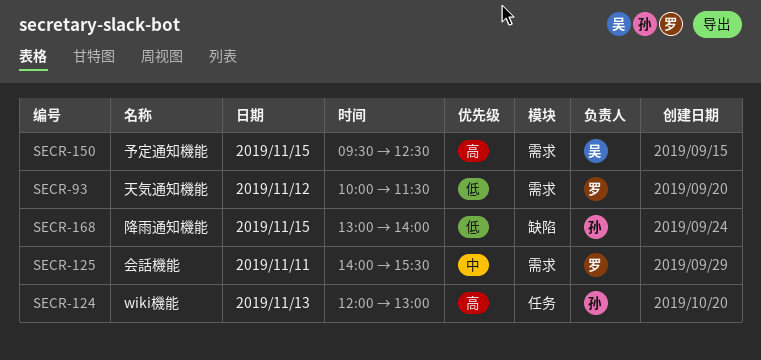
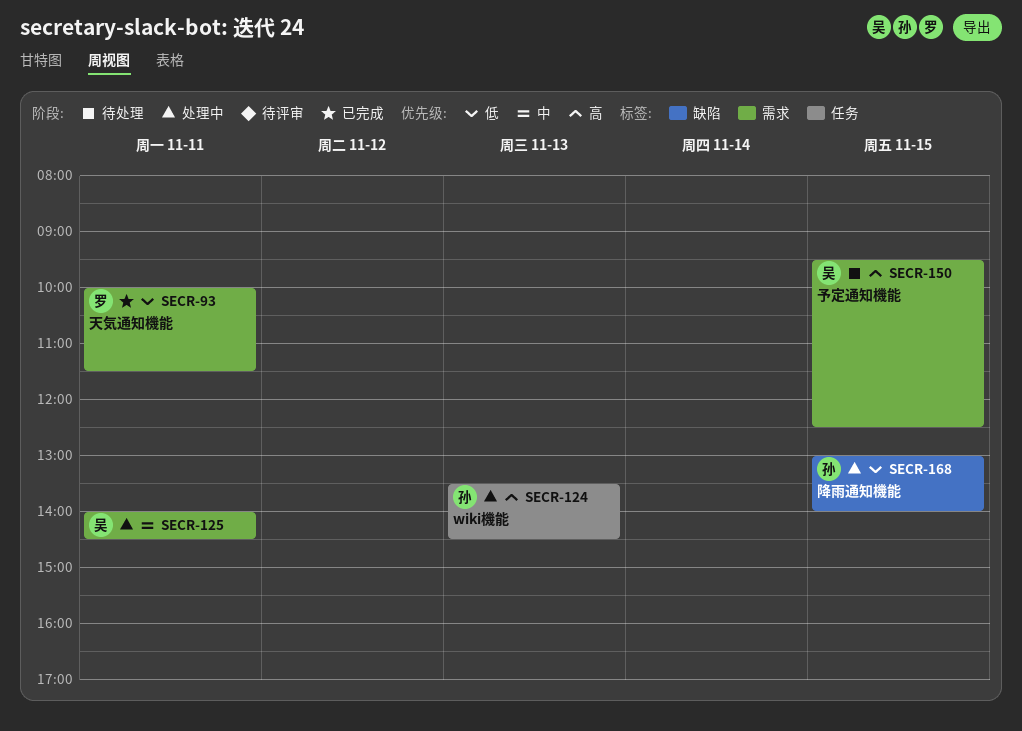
SECR-93, day: Nov 12 -> Nov 11
SECR-124, begins: 12:00 -> 13:30
SECR-124, ends: 13:00 -> 14:30
SECR-125, owner: 罗 -> 吴
SECR-125, ends: 15:30 -> 14:30

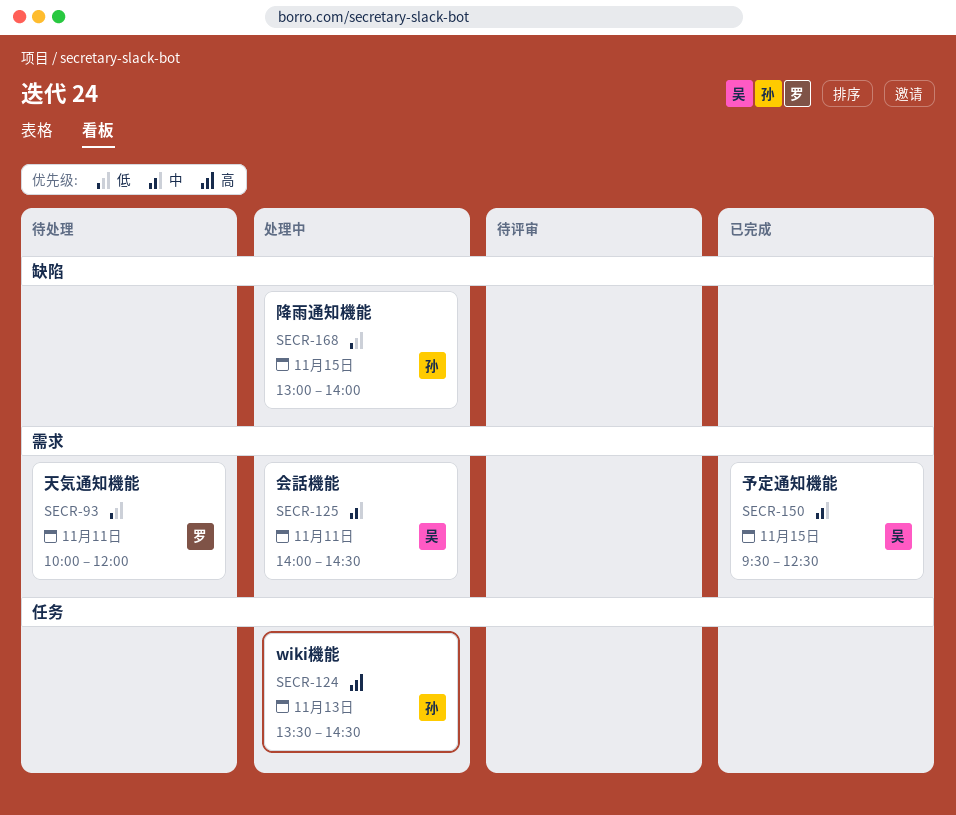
SECR-93, status: 已完成 -> 待处理
SECR-93, ends: 11:30 -> 12:00
SECR-150, status: 待处理 -> 已完成
SECR-150, priority: 高 -> 中

